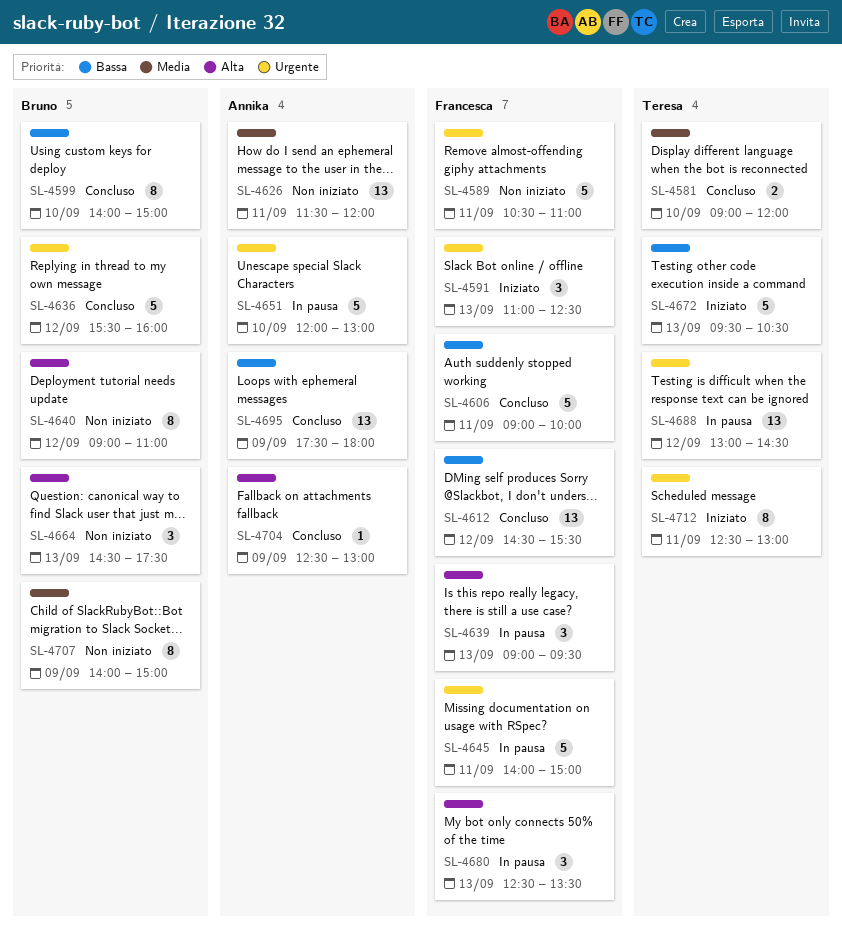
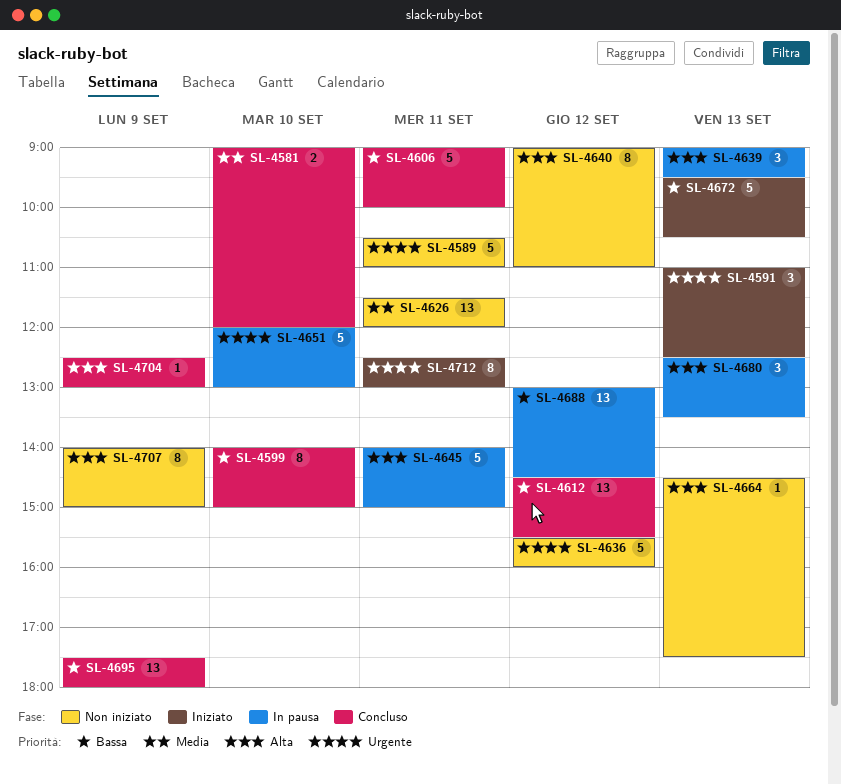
SL-4636, status: Concluso -> Non iniziato
SL-4645, priority: Urgente -> Alta
SL-4664, estimate: 3 -> 1
SL-4688, priority: Urgente -> Bassa
SL-4707, priority: Media -> Alta

